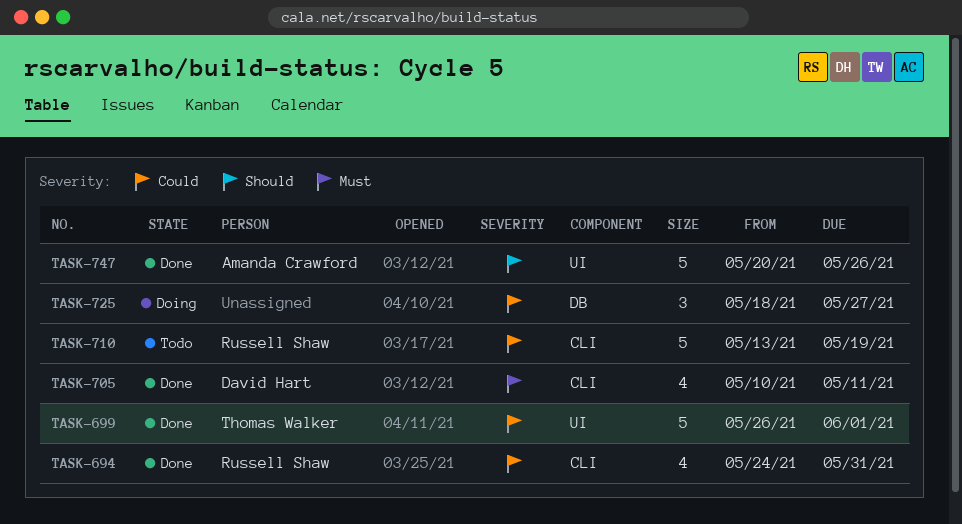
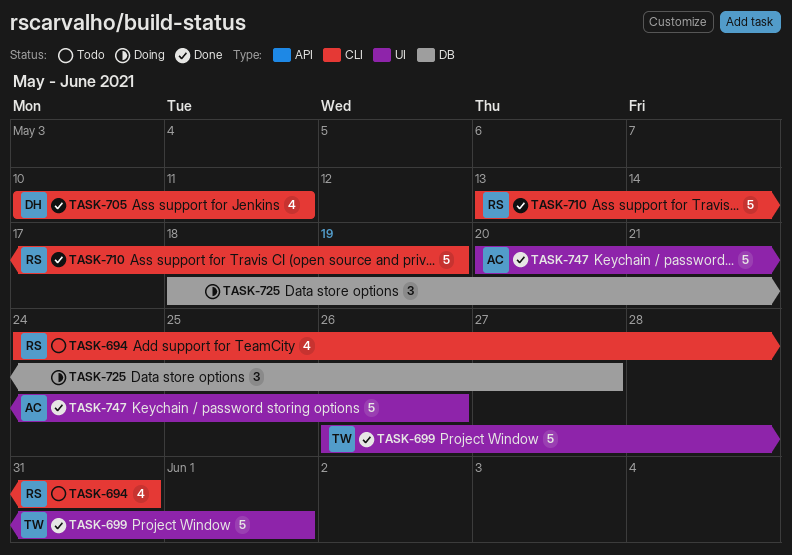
TASK-694, status: Done -> Todo
TASK-710, status: Todo -> Done

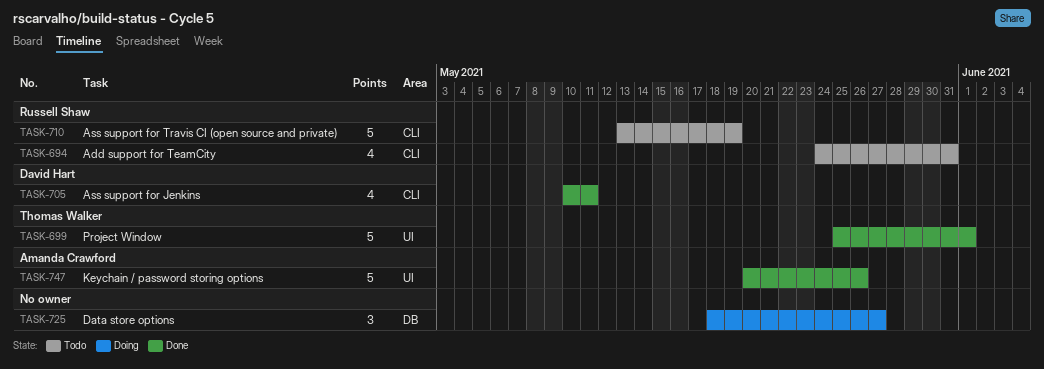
TASK-699, start: May 26 -> May 25
TASK-710, status: Done -> Todo

